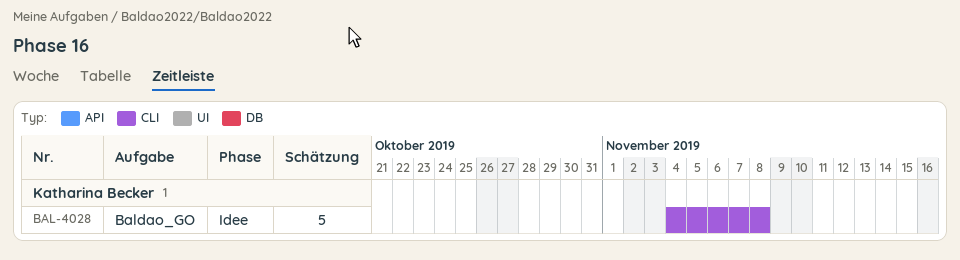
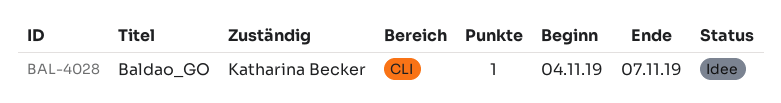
BAL-4028, estimate: 5 -> 1
BAL-4028, due: Nov 8 -> Nov 7

